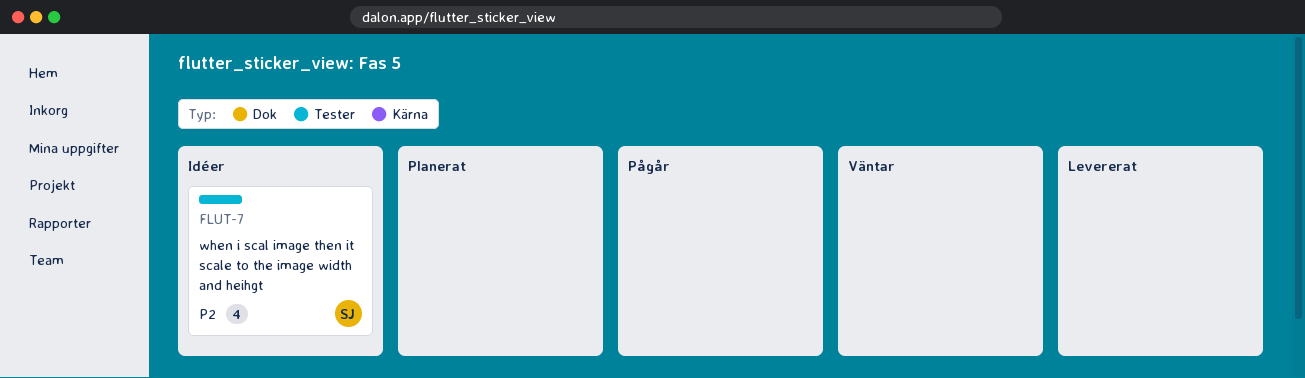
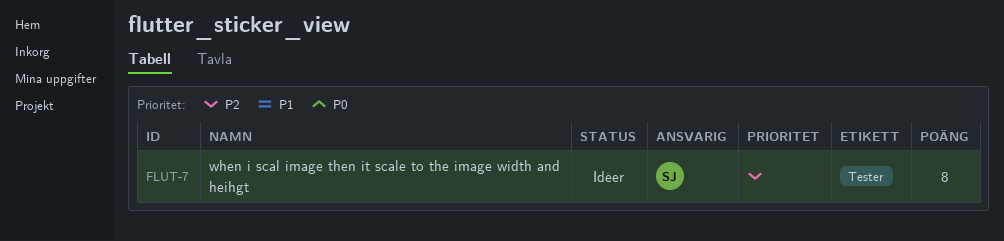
FLUT-7, estimate: 4 -> 8

